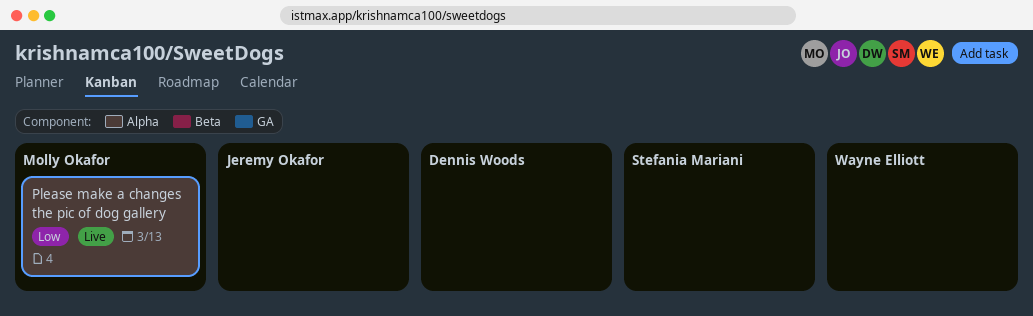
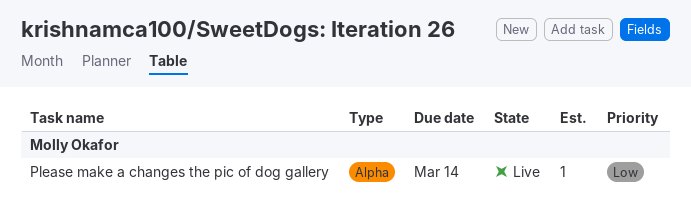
Please make a changes the pic of dog gallery, due: Mar 13 -> Mar 14

